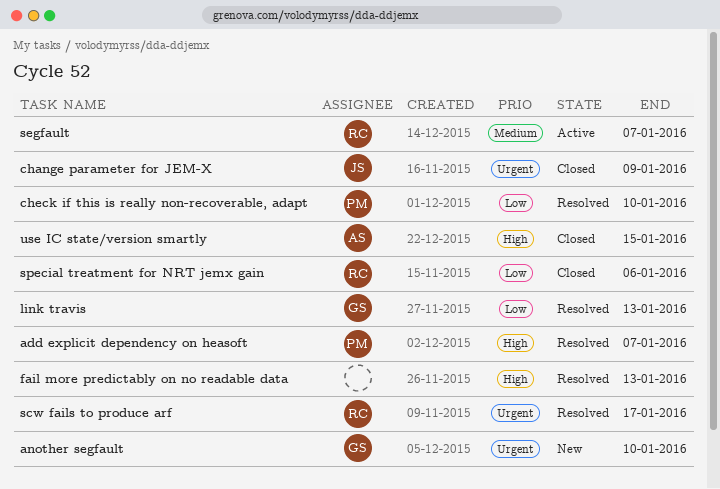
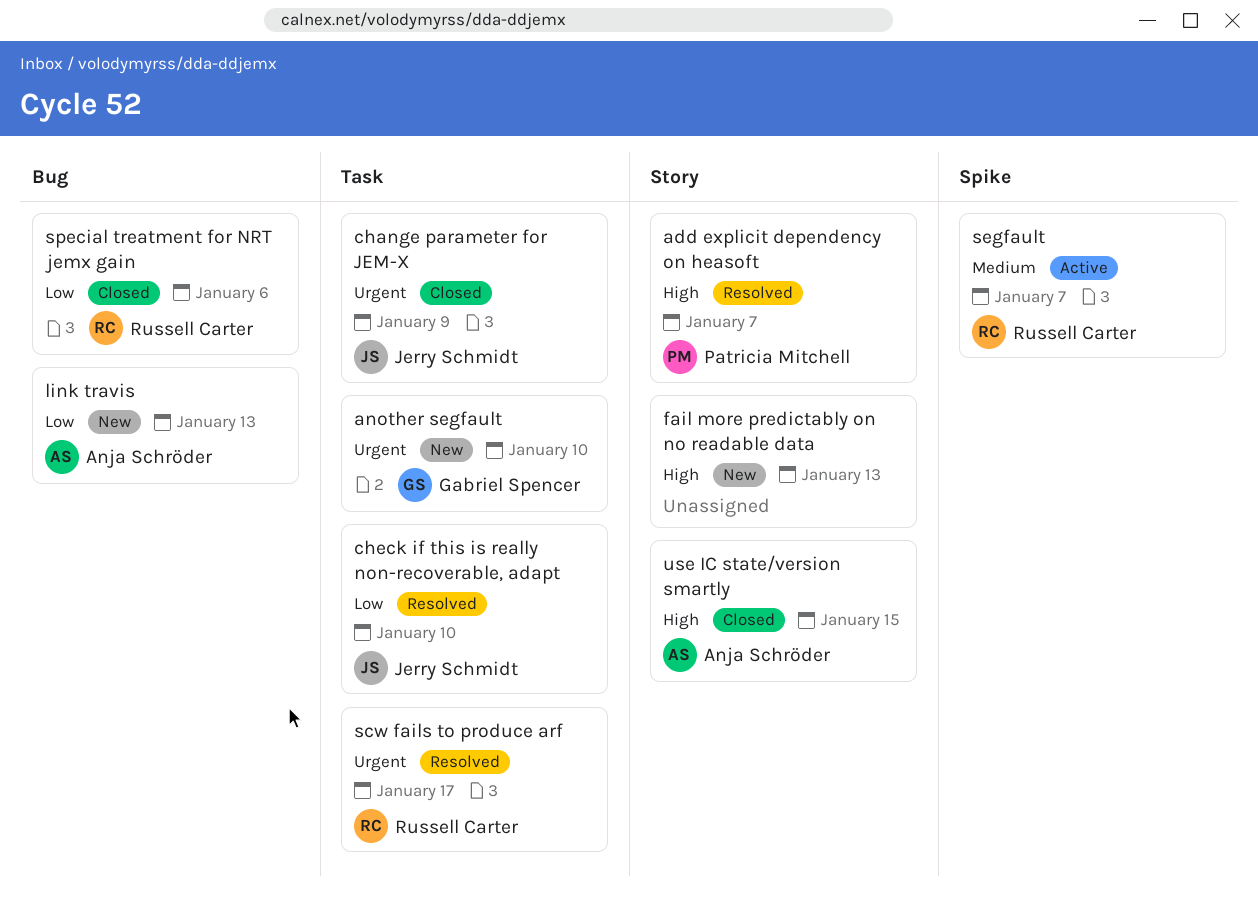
check if this is really non-recoverable, adapt, owner: Patricia Mitchell -> Jerry Schmidt
fail more predictably on no readable data, status: Resolved -> New
link travis, status: Resolved -> New
link travis, owner: Gabriel Spencer -> Anja Schröder

